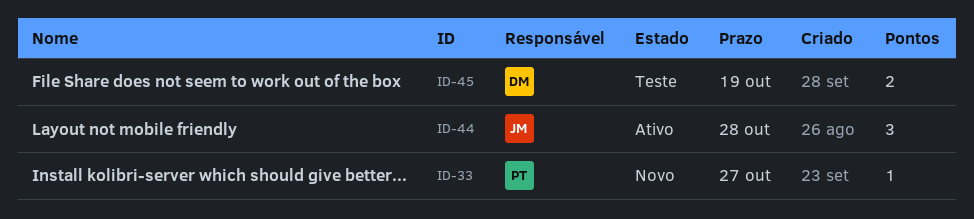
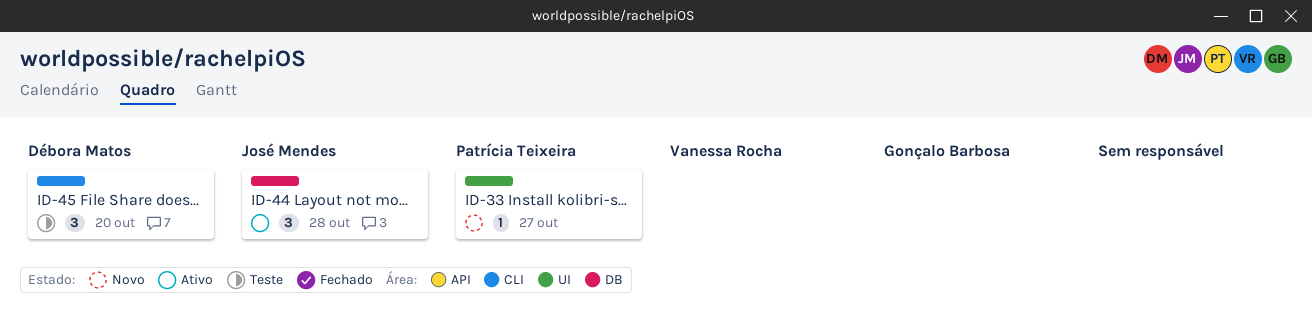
ID-45, estimate: 2 -> 3
ID-45, due: Oct 19 -> Oct 20

